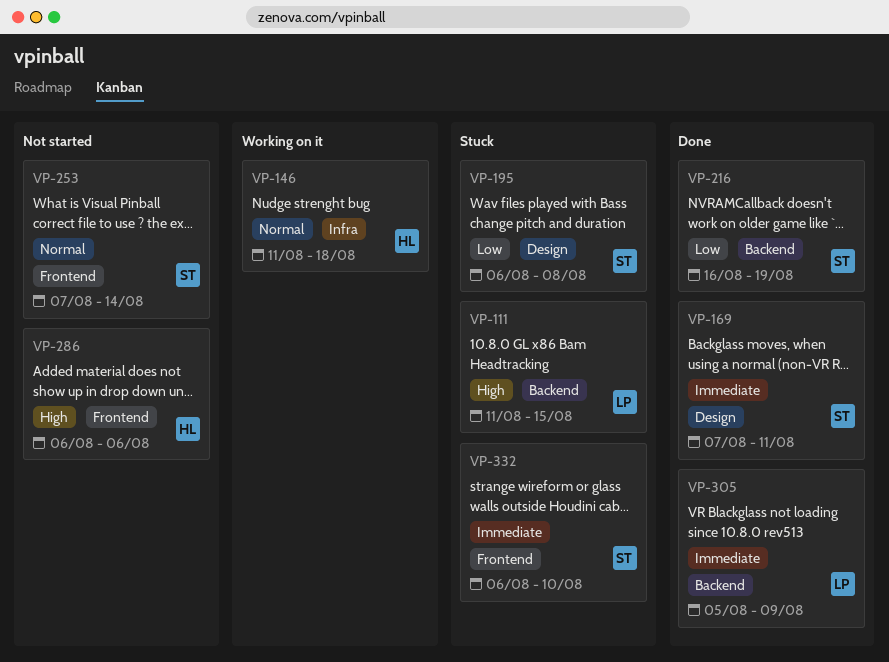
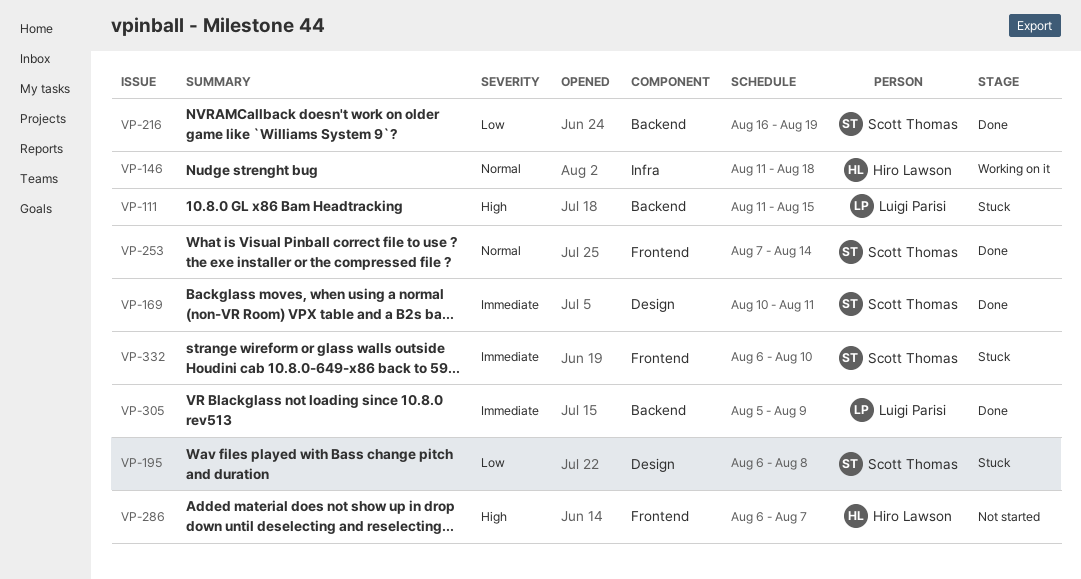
VP-169, start: Aug 7 -> Aug 10
VP-253, status: Not started -> Done
VP-286, due: Aug 6 -> Aug 7

